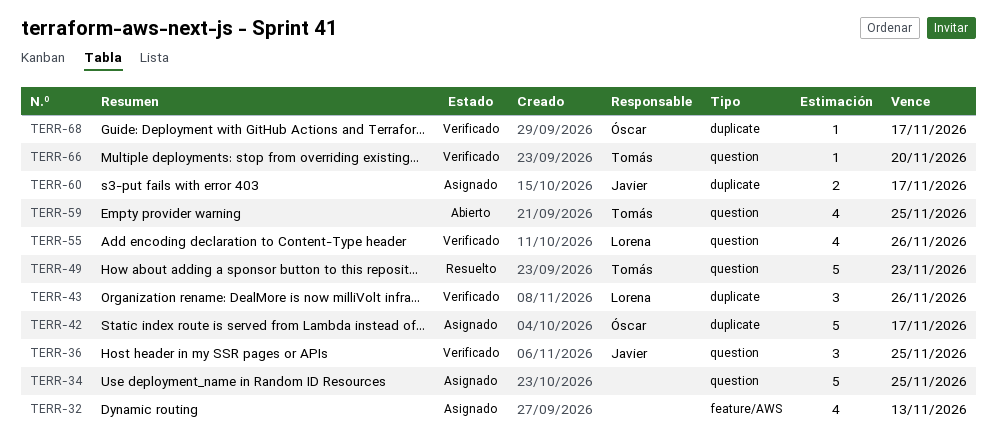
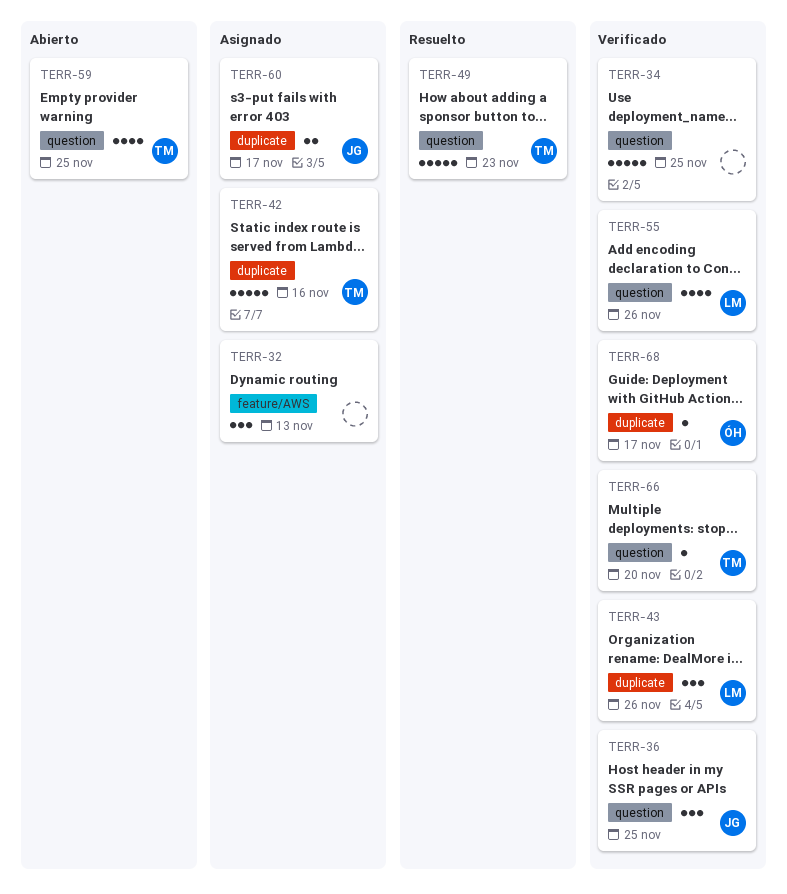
TERR-32, estimate: 4 -> 3
TERR-34, status: Asignado -> Verificado
TERR-42, owner: Óscar -> Tomás
TERR-42, due: Nov 17 -> Nov 16

